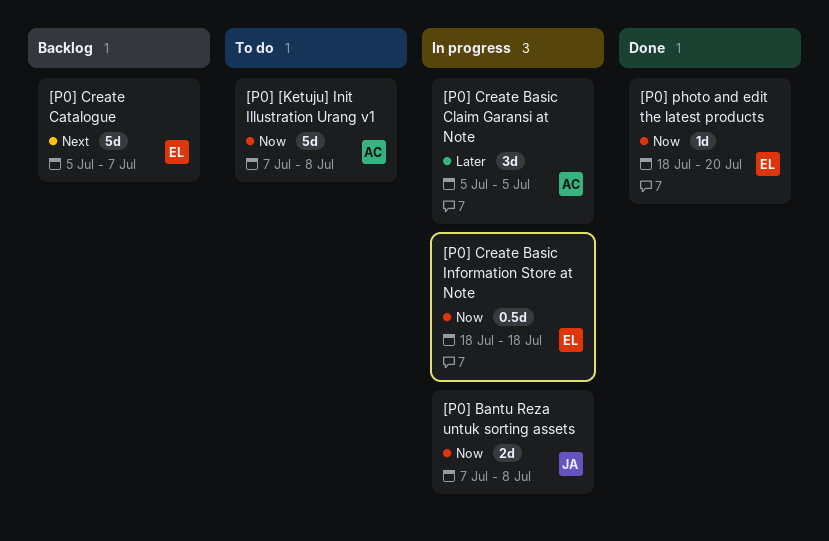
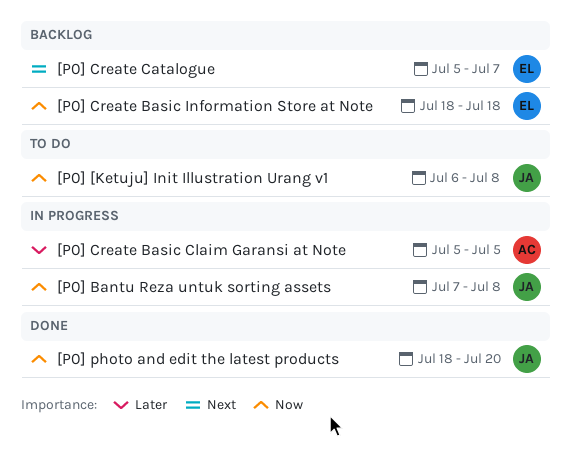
[P0] [Ketuju] Init Illustration Urang v1, owner: AC -> JA
[P0] [Ketuju] Init Illustration Urang v1, start: Jul 7 -> Jul 6
[P0] Create Basic Information Store at Note, status: In progress -> Backlog
[P0] photo and edit the latest products, owner: EL -> JA

